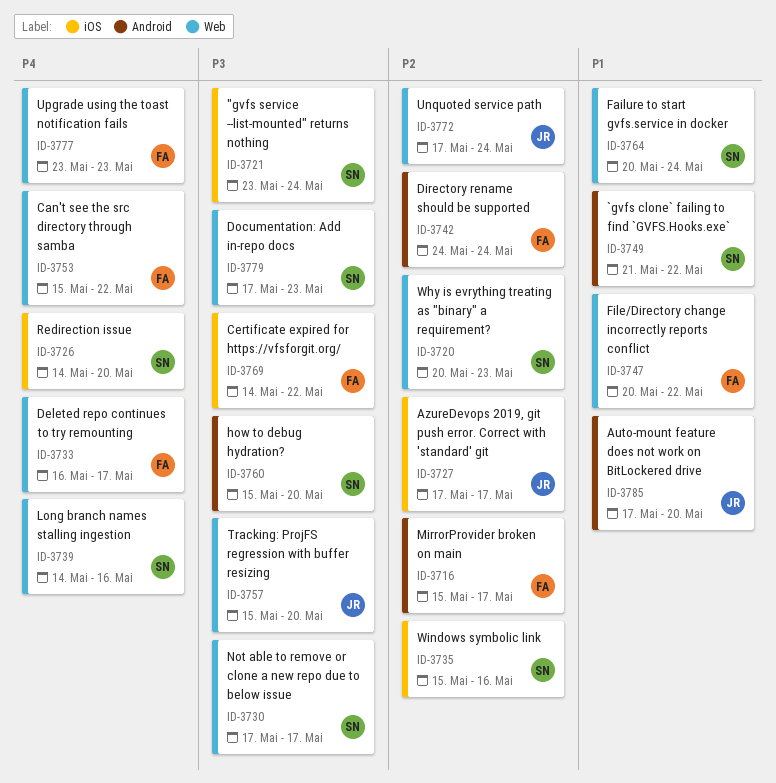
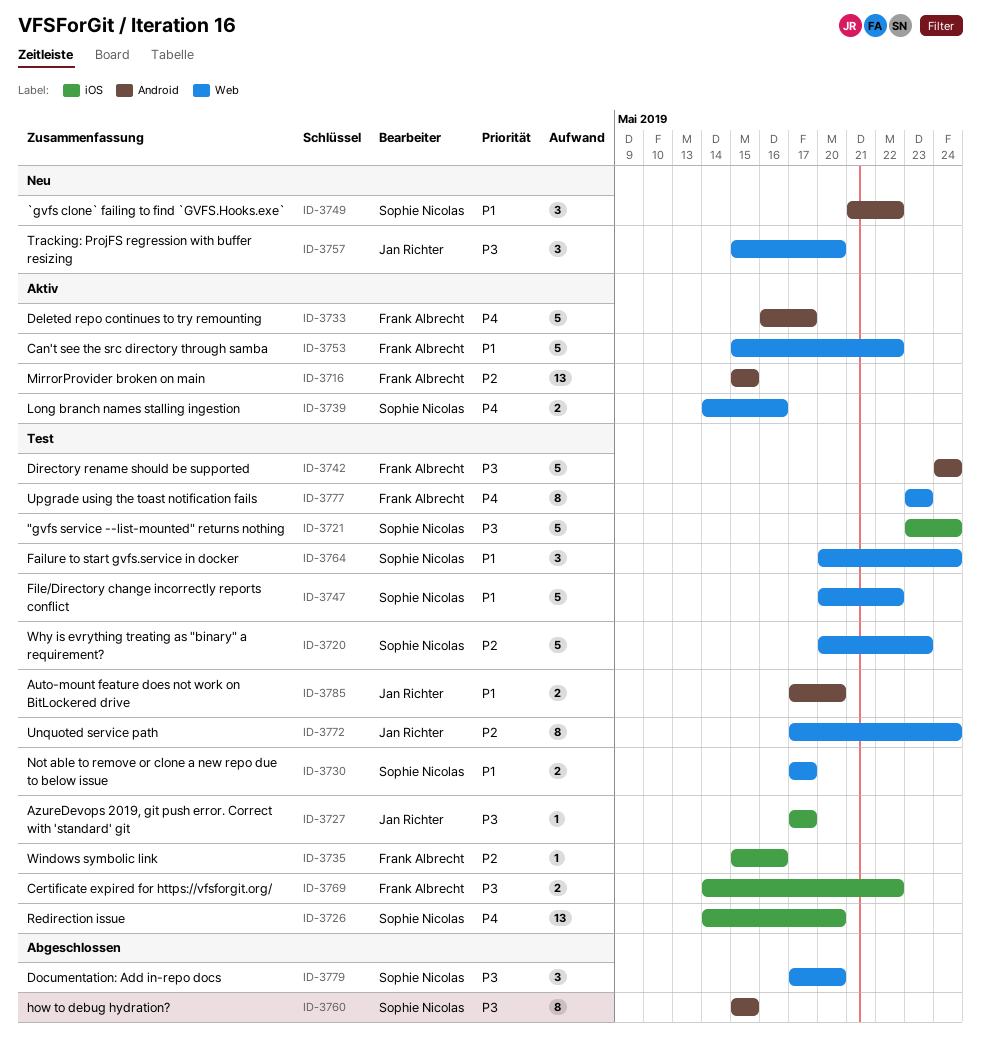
ID-3716, due: May 17 -> May 15
ID-3727, priority: P2 -> P3
ID-3730, priority: P3 -> P1
ID-3733, label: Web -> Android
ID-3735, owner: Sophie Nicolas -> Frank Albrecht
ID-3742, priority: P2 -> P3
ID-3747, owner: Frank Albrecht -> Sophie Nicolas
ID-3753, priority: P4 -> P1
ID-3760, due: May 20 -> May 15
ID-3779, due: May 23 -> May 20

